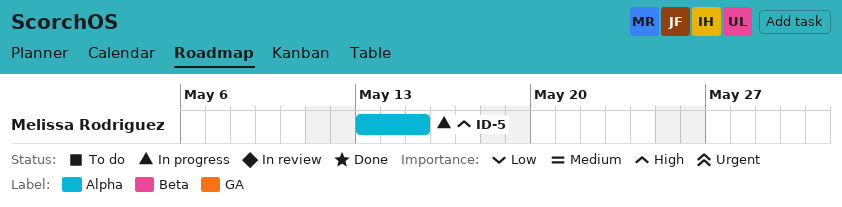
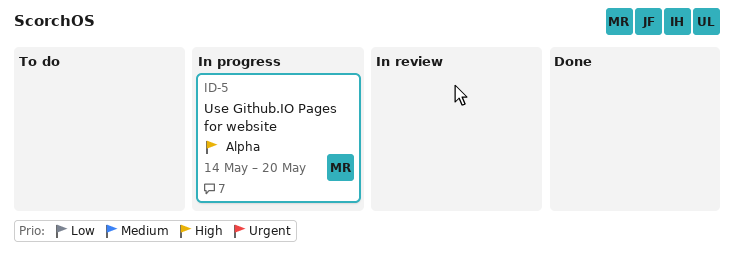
ID-5, start: May 13 -> May 14
ID-5, due: May 15 -> May 20

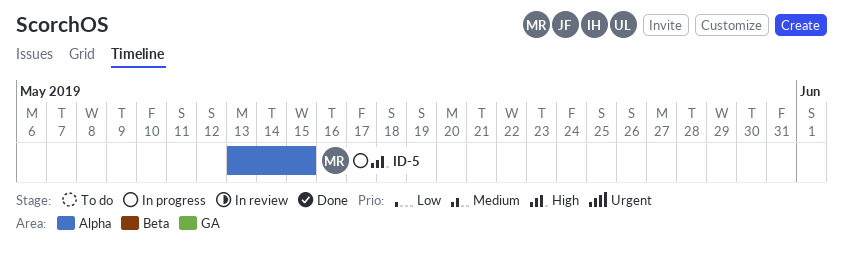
ID-5, start: May 14 -> May 13
ID-5, due: May 20 -> May 15

